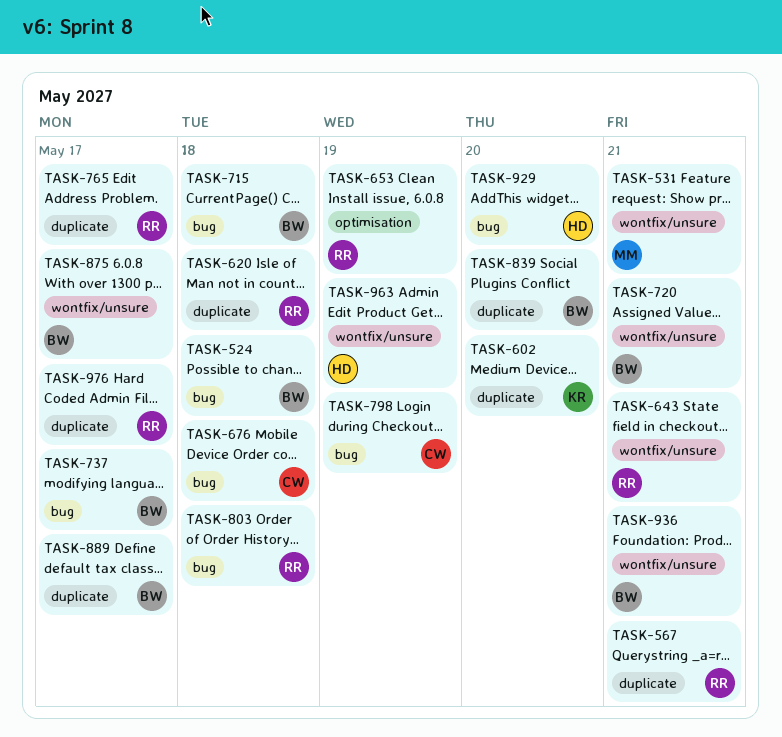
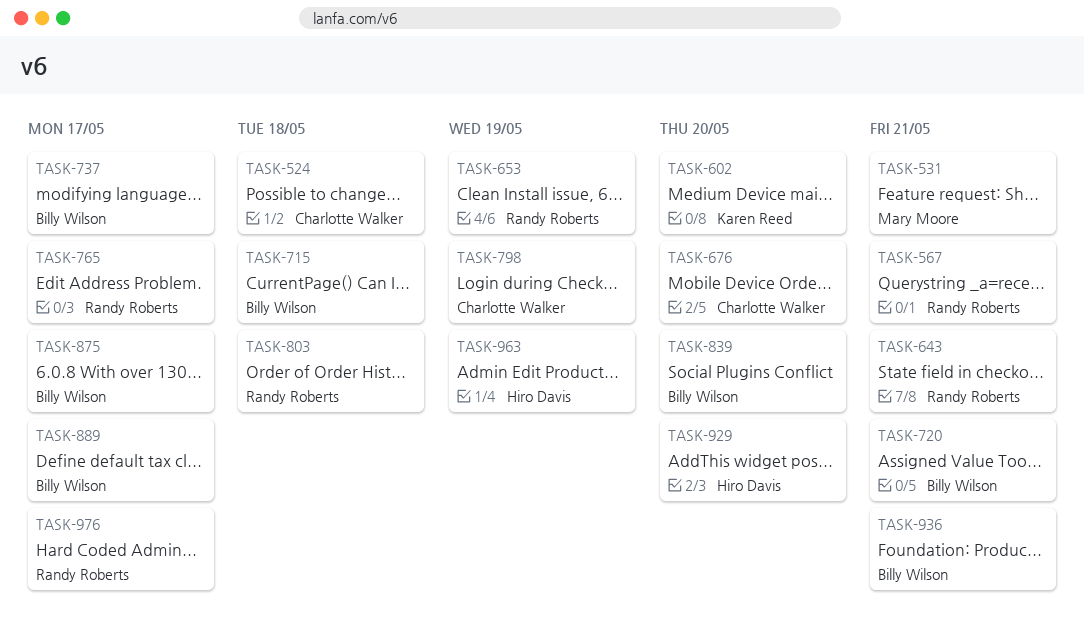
TASK-524, owner: Billy Wilson -> Charlotte Walker
TASK-620: present -> none
TASK-676, due: May 18 -> May 20

